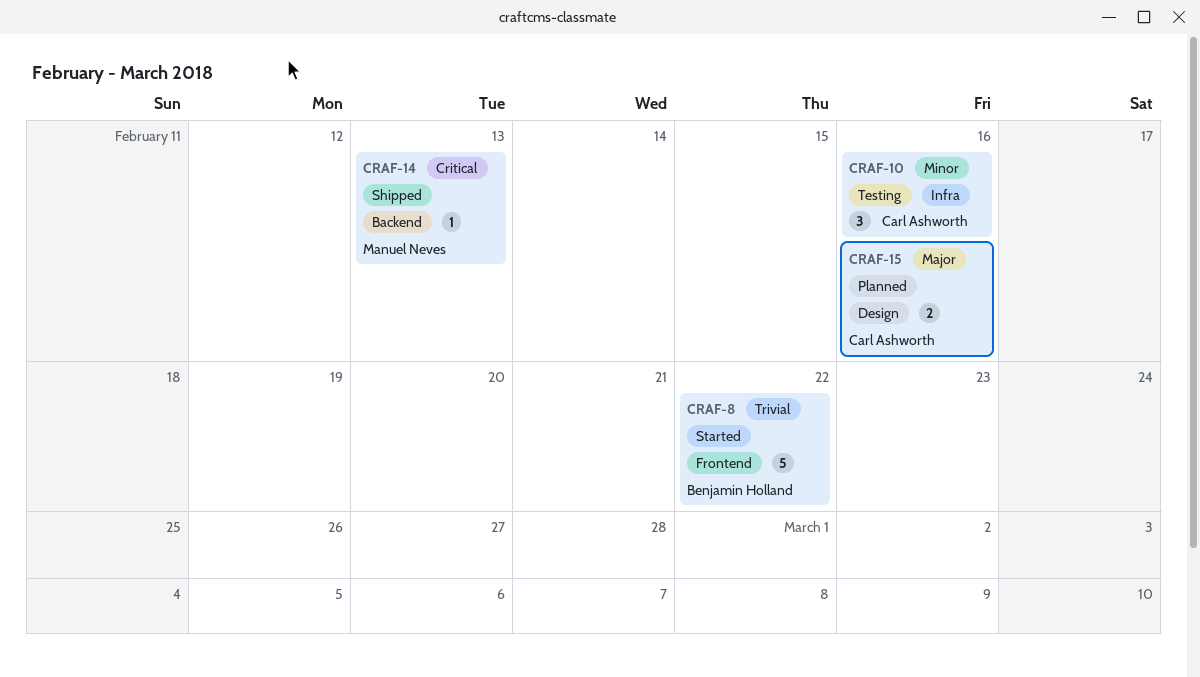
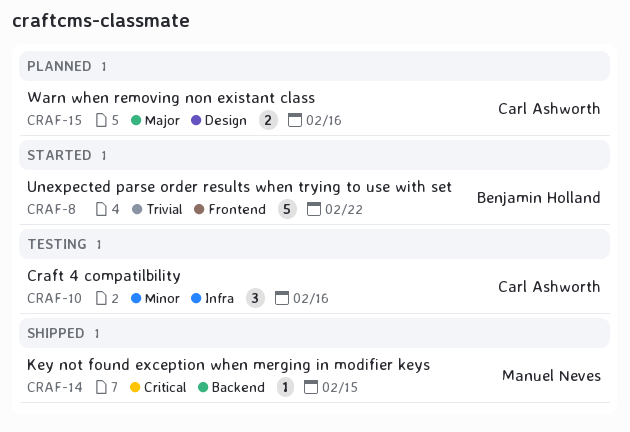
CRAF-14, due: Feb 13 -> Feb 15

